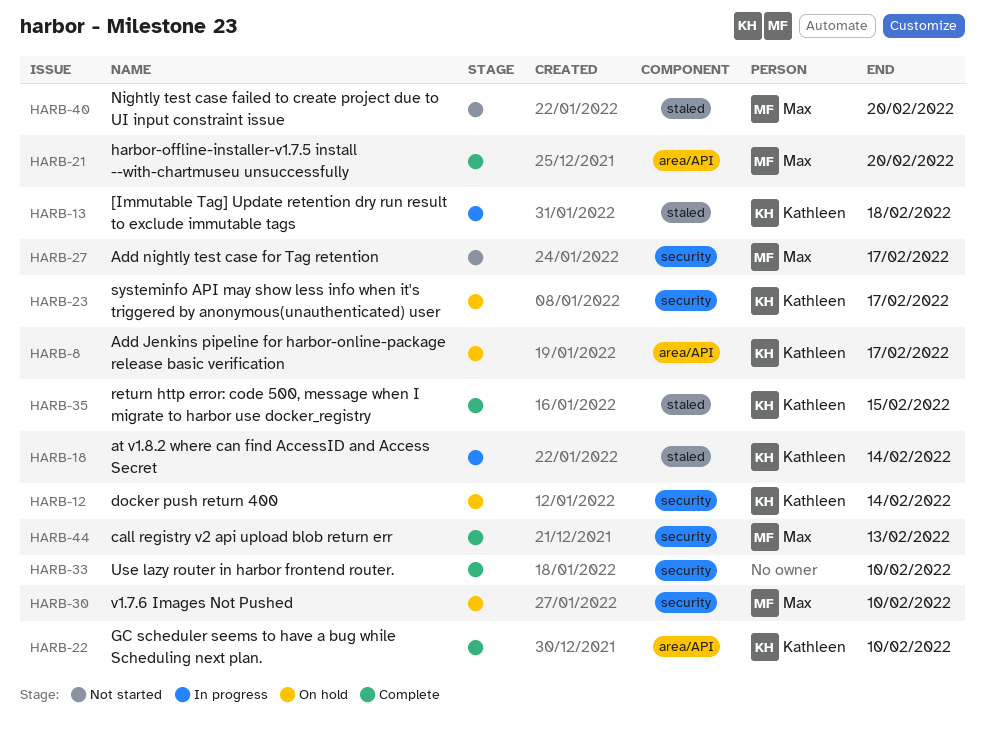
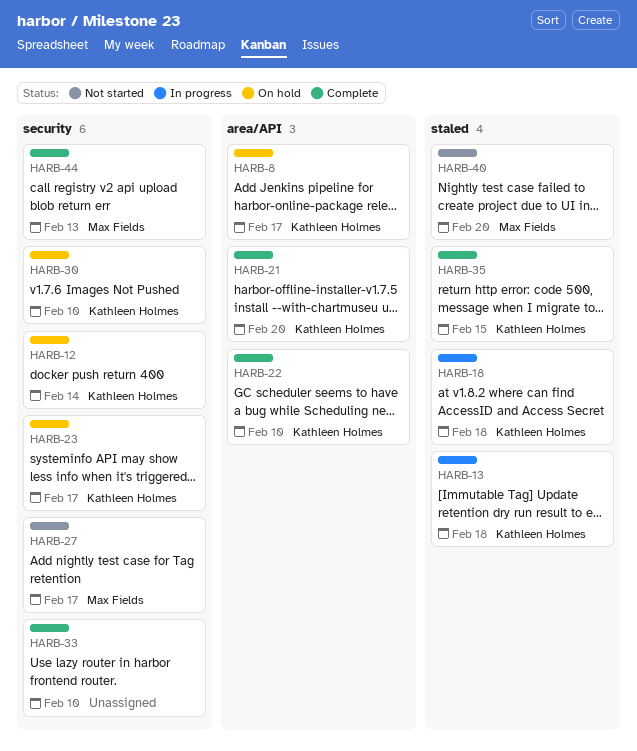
HARB-18, due: Feb 14 -> Feb 18
HARB-21, owner: Max Fields -> Kathleen Holmes
HARB-30, owner: Max Fields -> Kathleen Holmes

